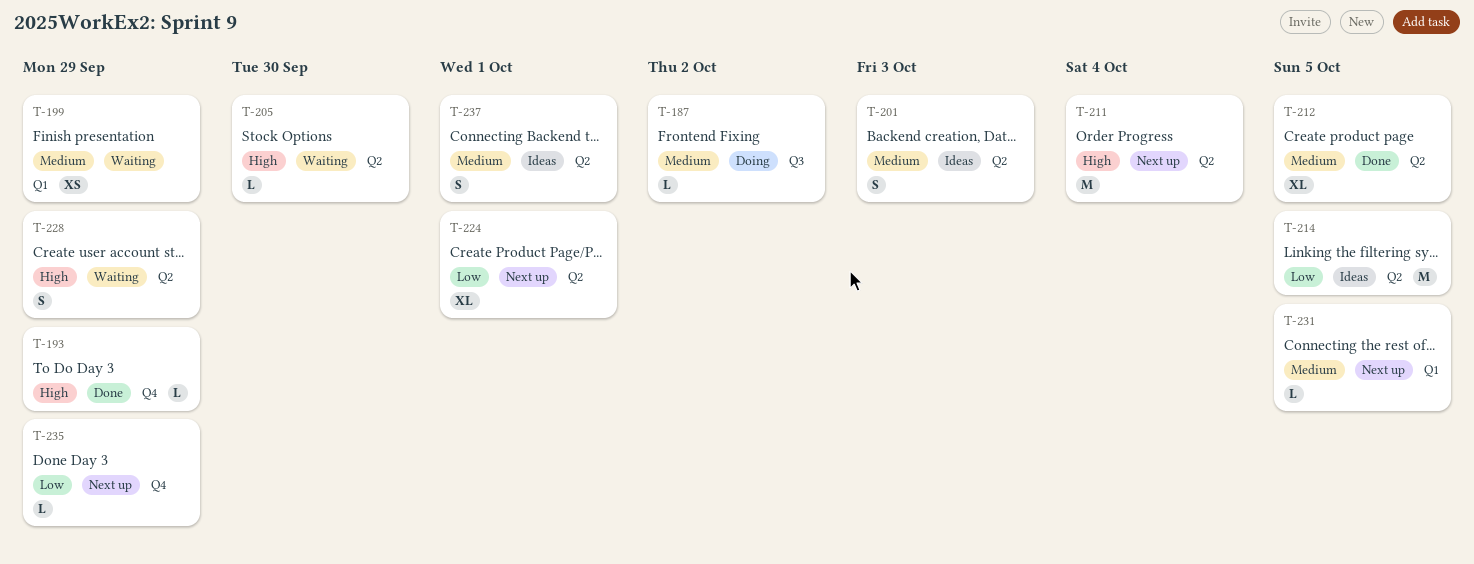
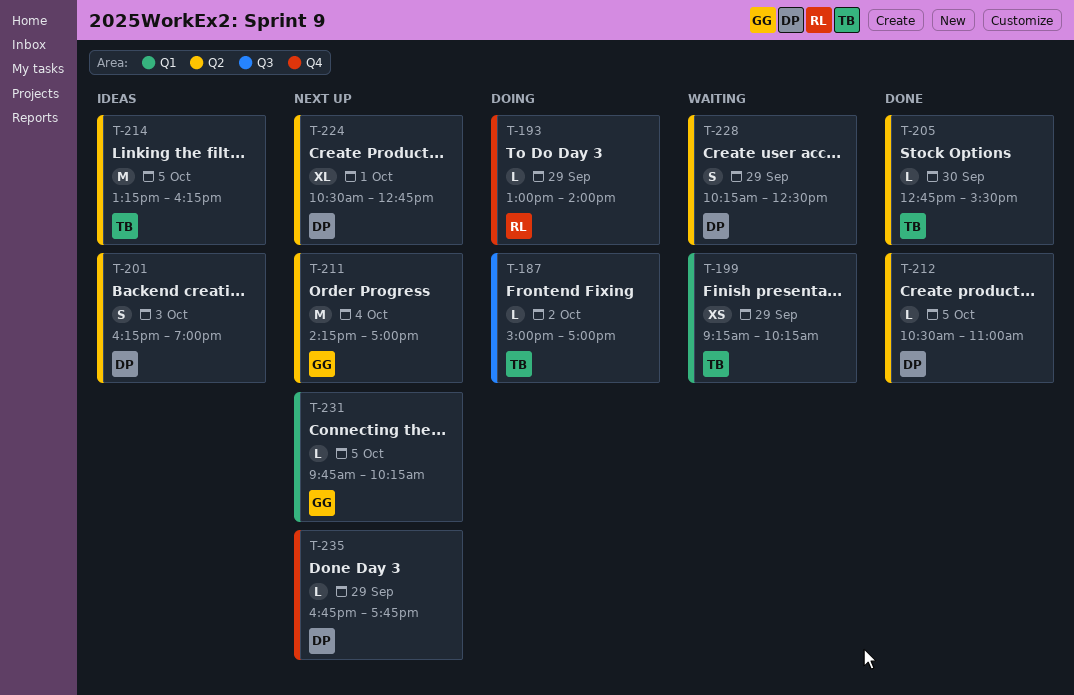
T-193, status: Done -> Doing
T-205, status: Waiting -> Done
T-212, estimate: XL -> L
T-237: present -> none

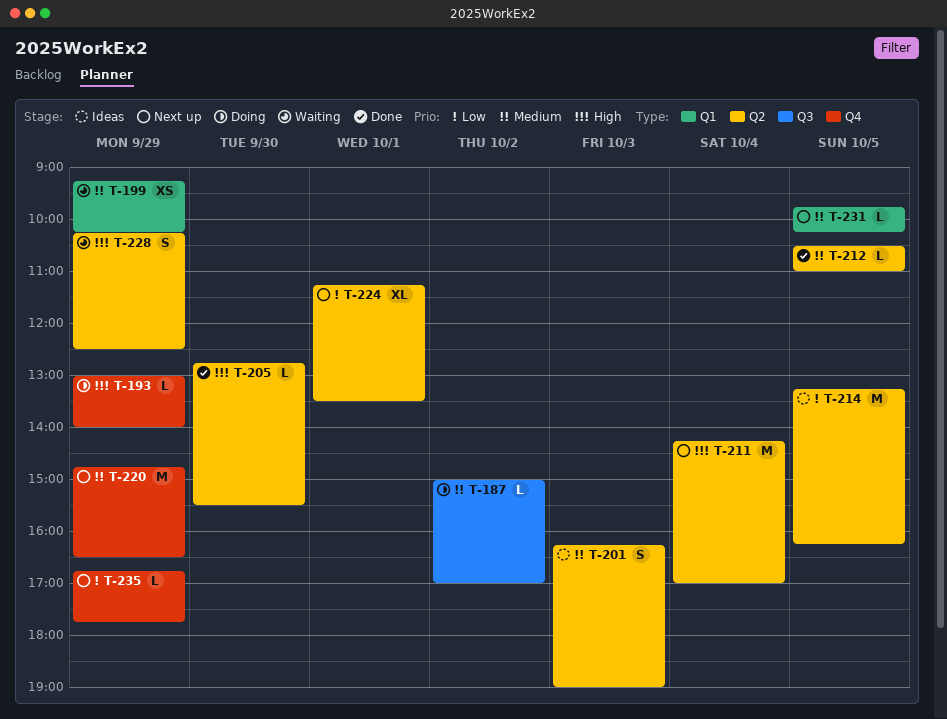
T-220: none -> present
T-224, begins: 10:30 -> 11:15
T-224, ends: 12:45 -> 13:30

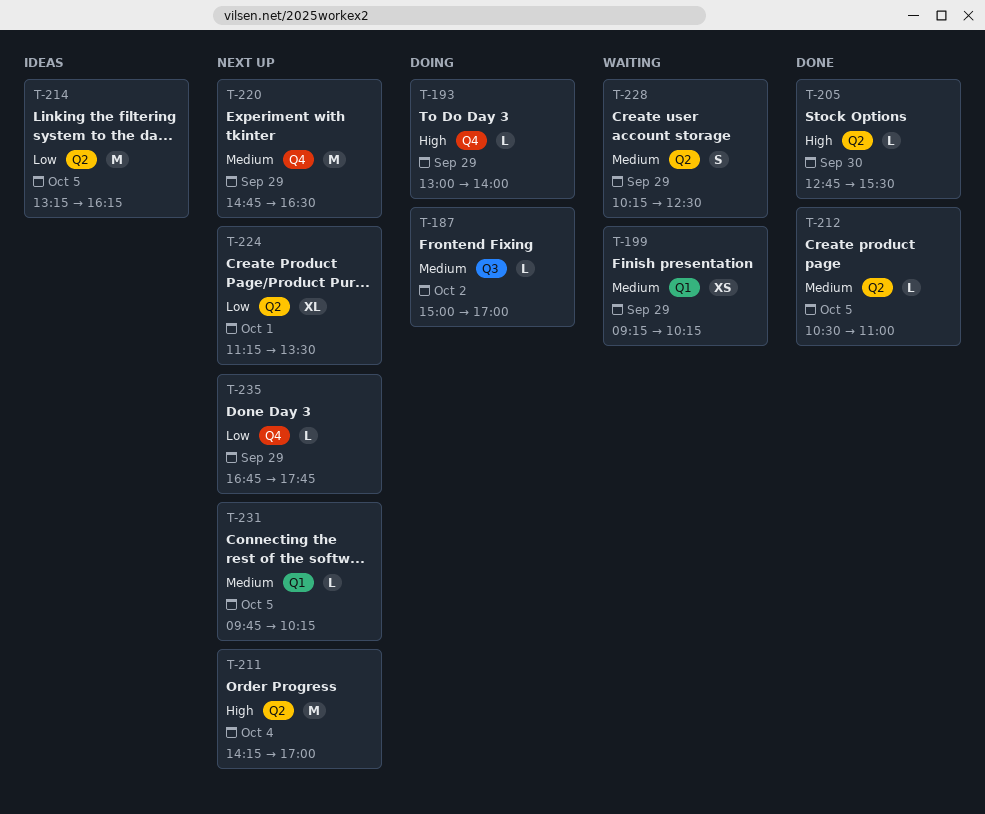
T-201: present -> none
T-228, priority: High -> Medium

